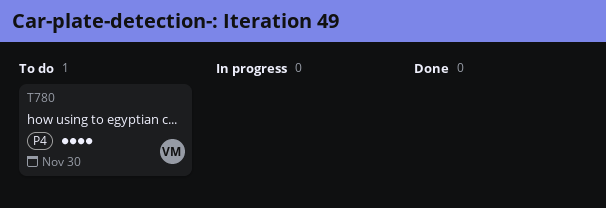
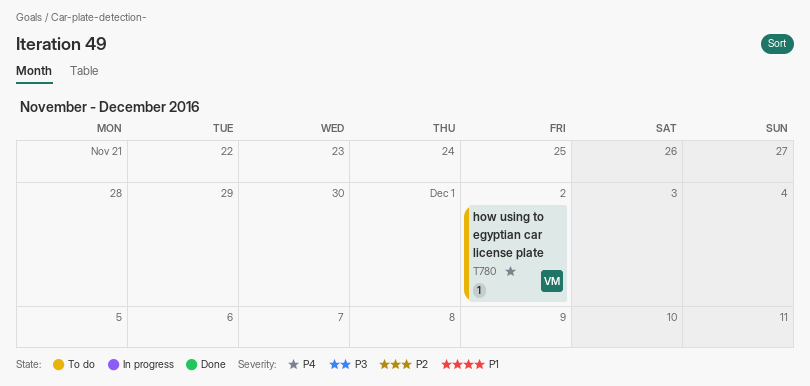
T780, estimate: 4 -> 1
T780, due: Nov 30 -> Dec 2

